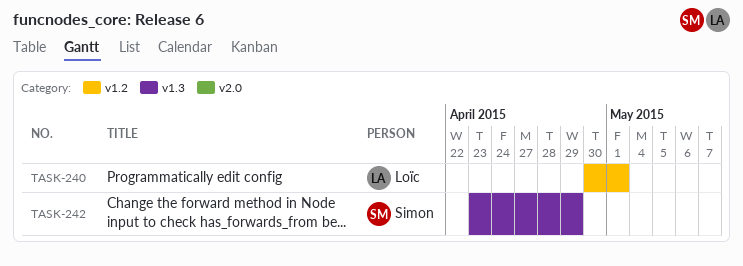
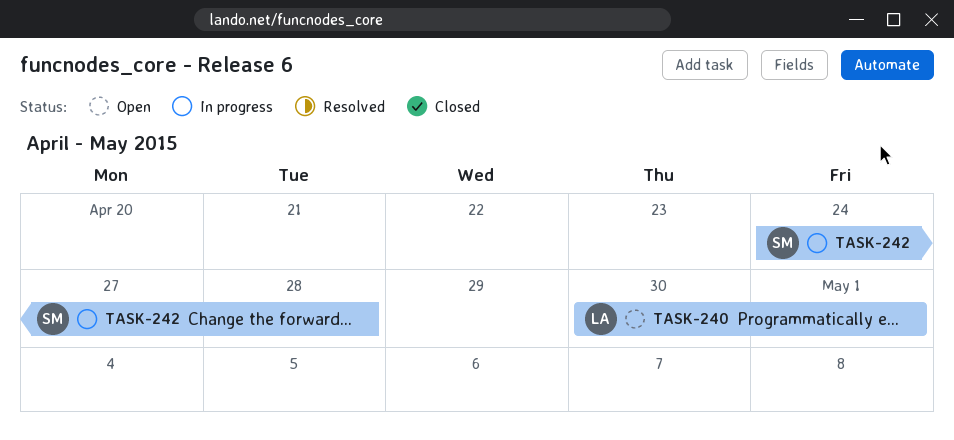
TASK-242, start: Apr 23 -> Apr 24
TASK-242, due: Apr 29 -> Apr 28

